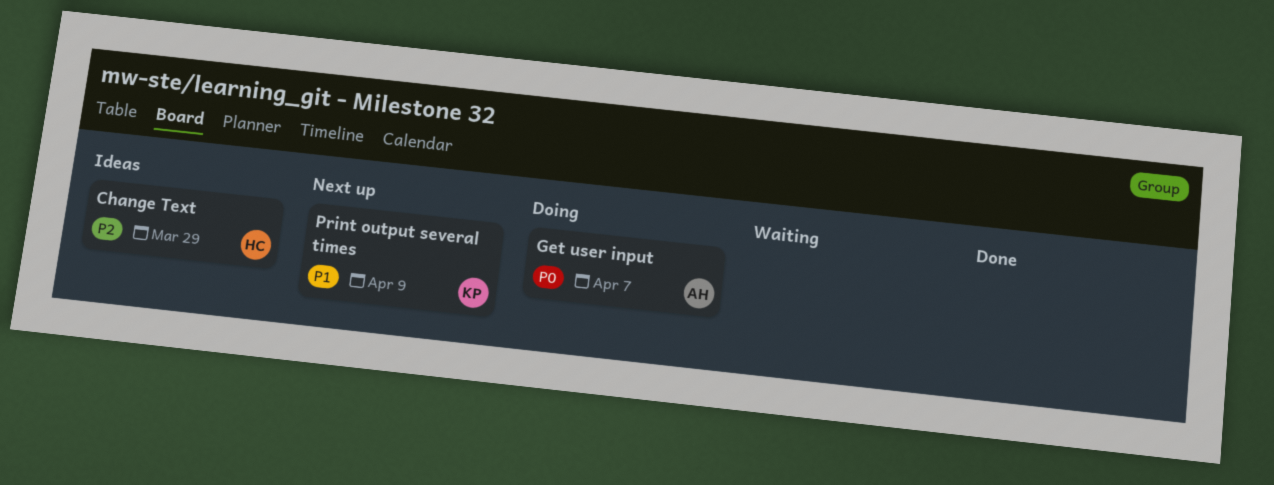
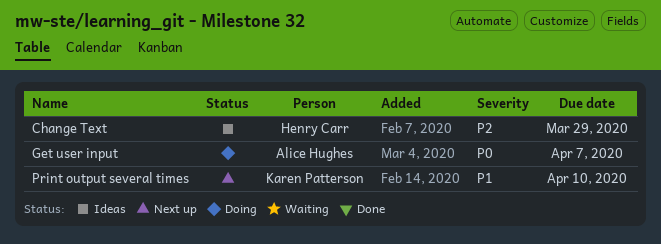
Print output several times, due: Apr 9 -> Apr 10

